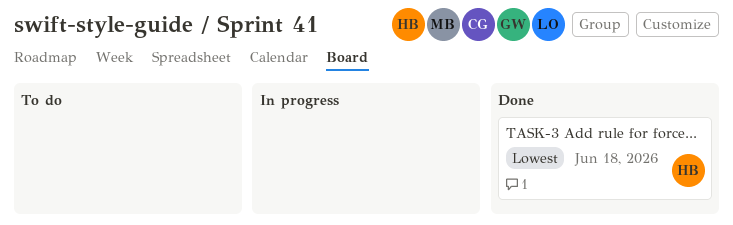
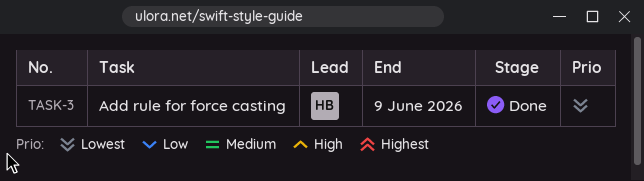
TASK-3, due: Jun 18 -> Jun 9

